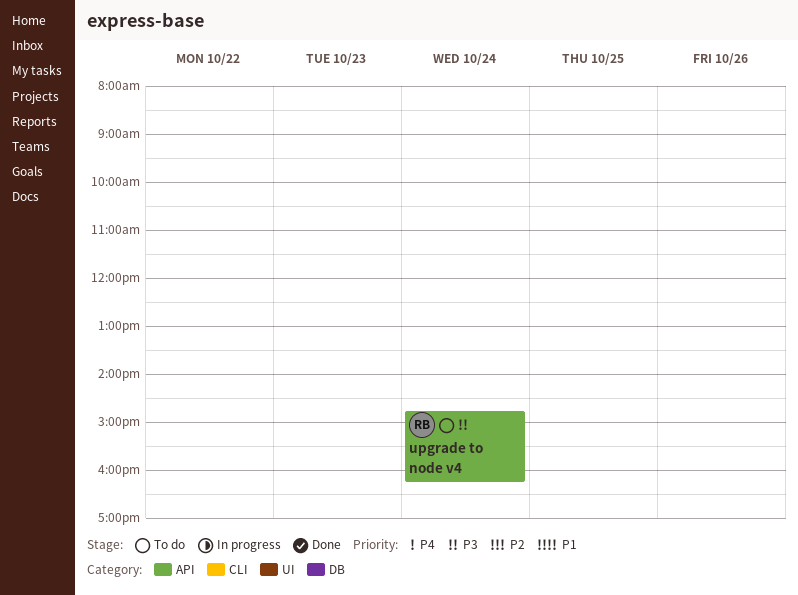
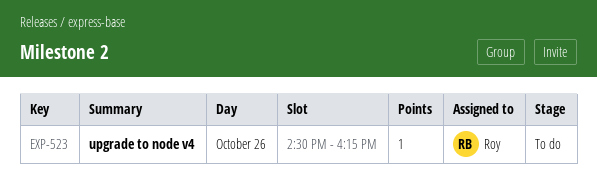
upgrade to node v4, day: Oct 24 -> Oct 26
upgrade to node v4, begins: 14:45 -> 14:30

